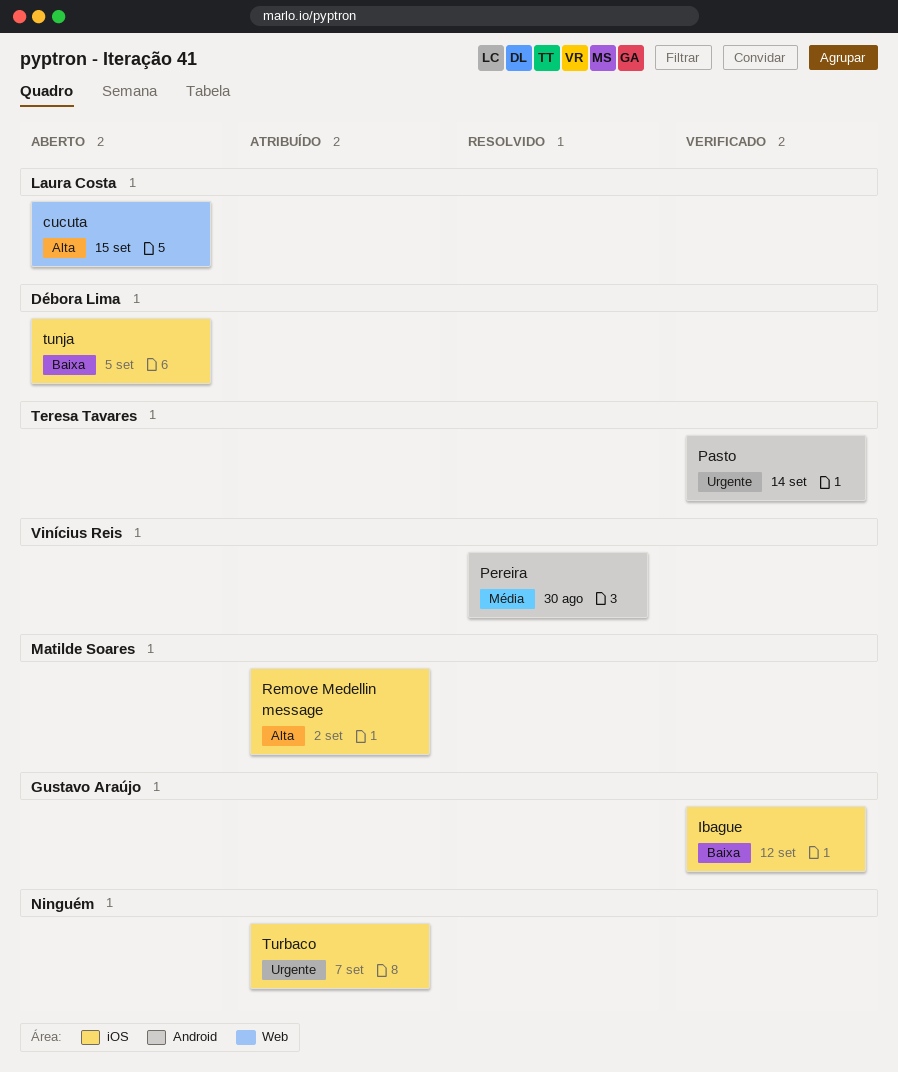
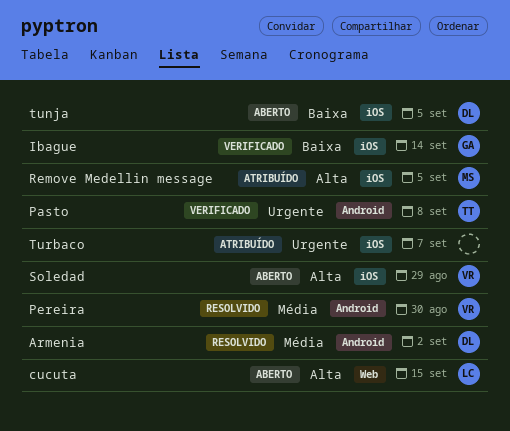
Armenia: none -> present
Ibague, due: Sep 12 -> Sep 14
Pasto, due: Sep 14 -> Sep 8
Remove Medellin message, due: Sep 2 -> Sep 5
Soledad: none -> present

